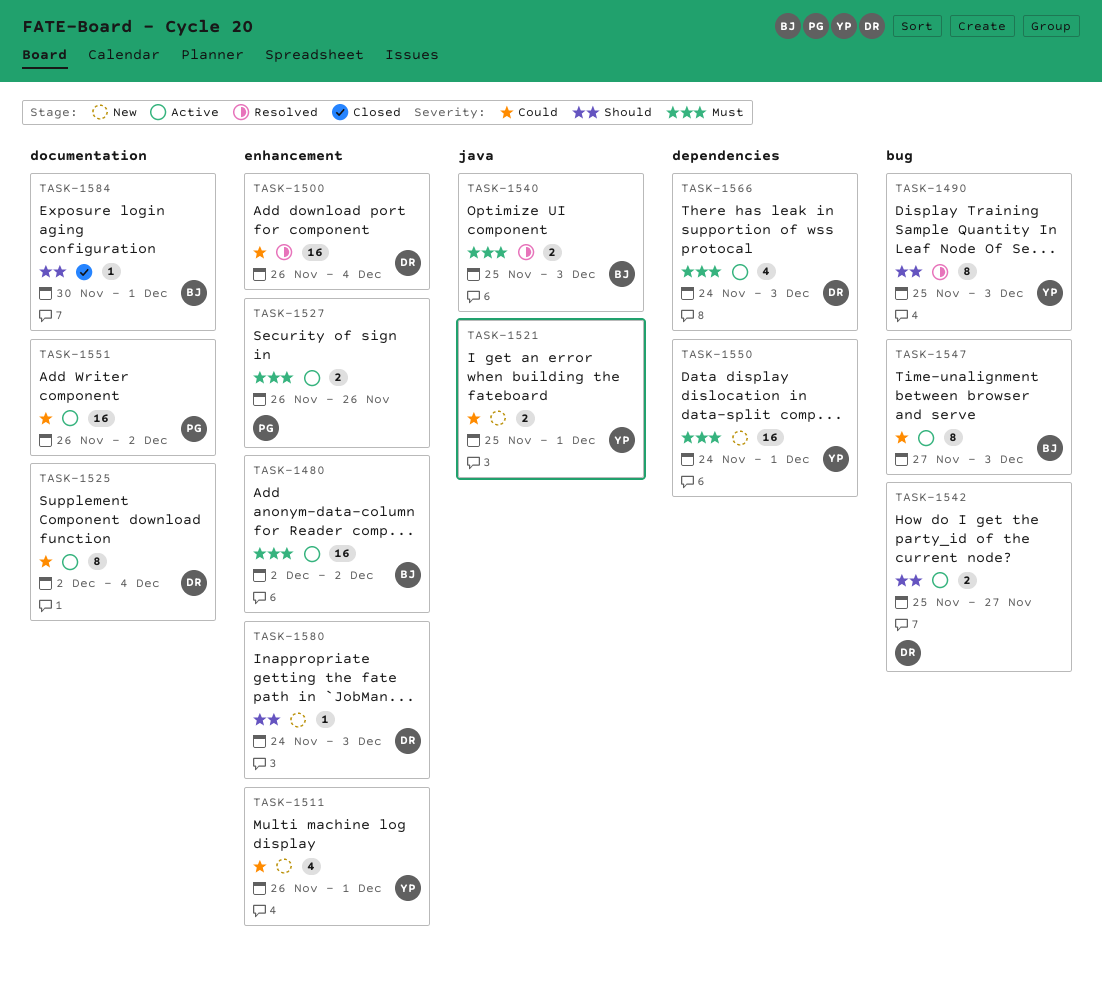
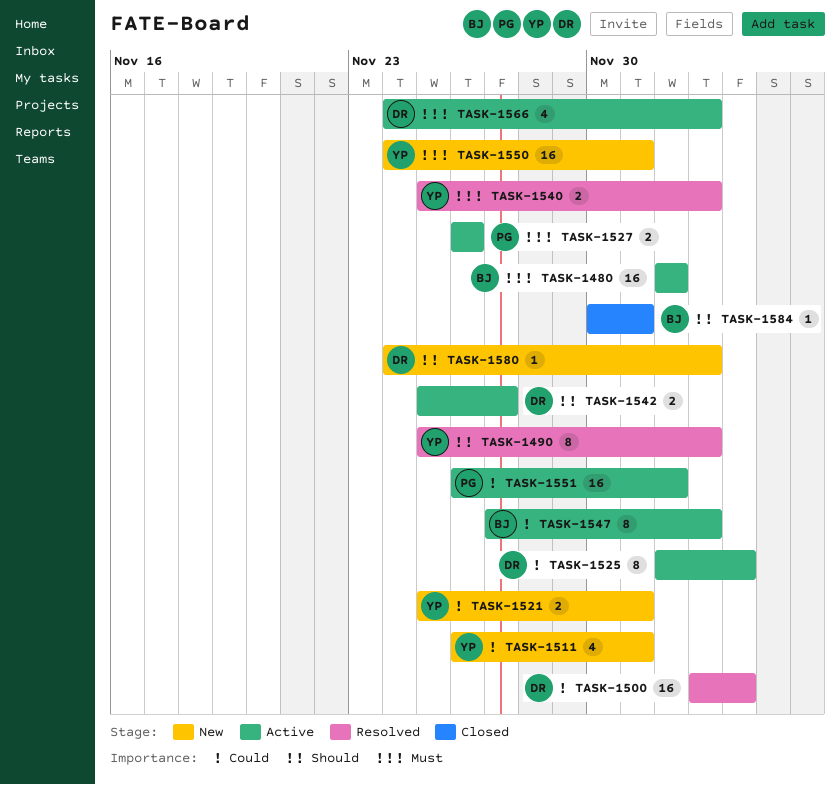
TASK-1500, start: Nov 26 -> Dec 3
TASK-1540, owner: BJ -> YP

